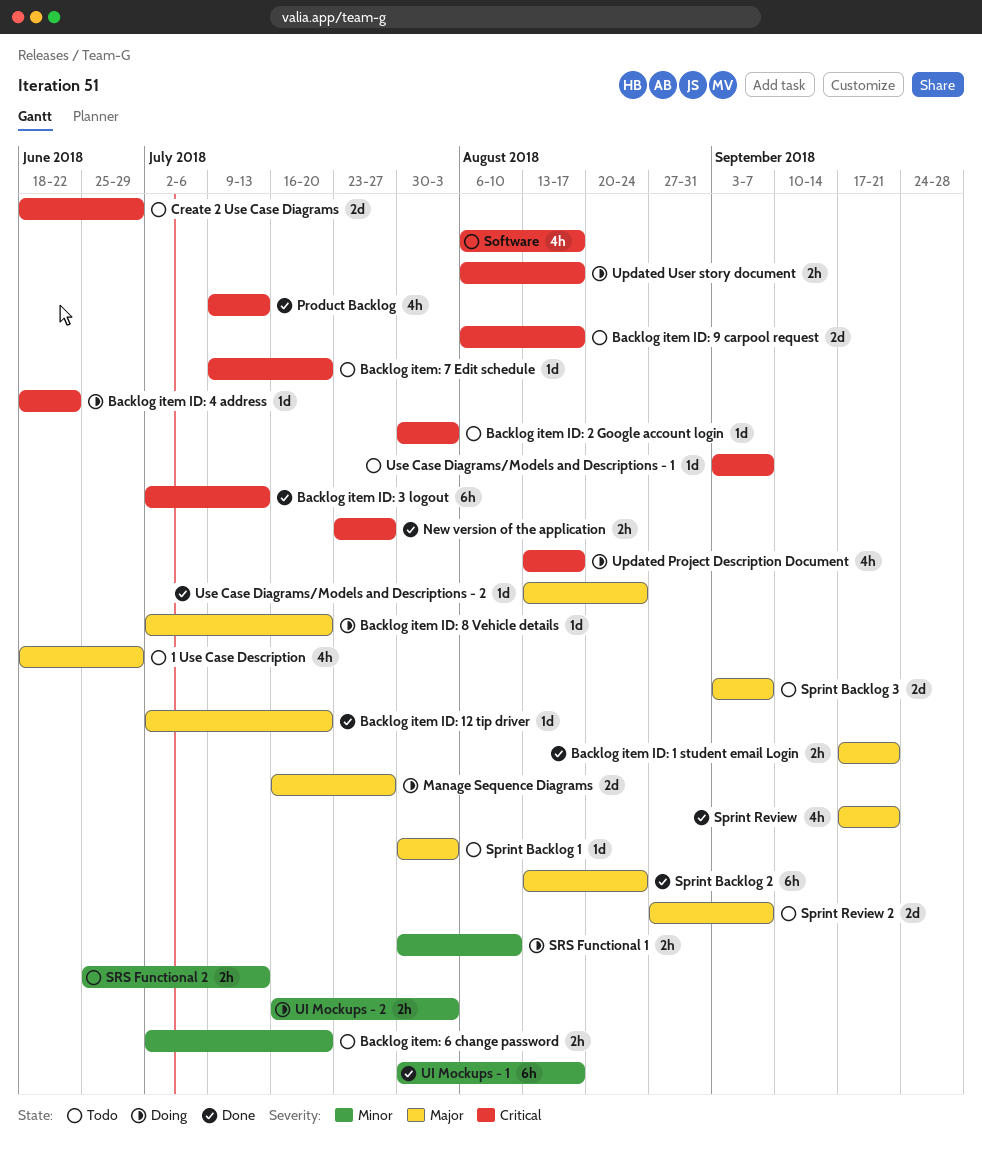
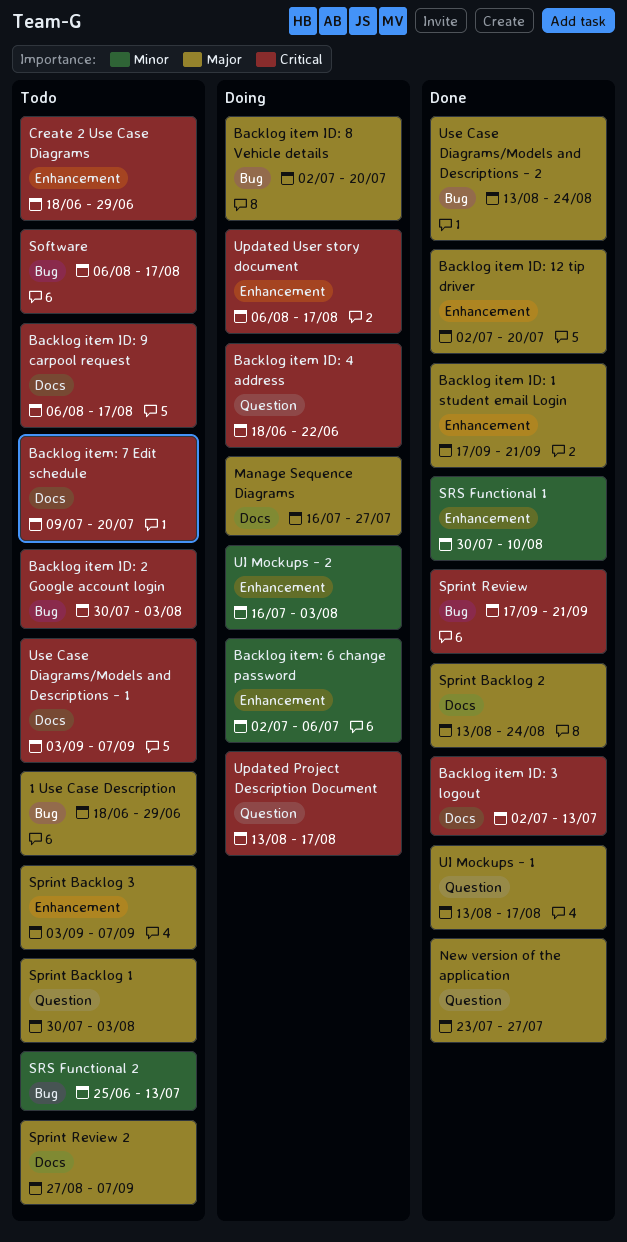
Backlog item: 6 change password, status: Todo -> Doing
Backlog item: 6 change password, due: Jul 20 -> Jul 6
New version of the application, priority: Critical -> Major
Product Backlog: present -> none
Sprint Review, priority: Major -> Critical
SRS Functional 1, status: Doing -> Done
UI Mockups - 1, priority: Minor -> Major
UI Mockups - 1, start: Jul 30 -> Aug 13

